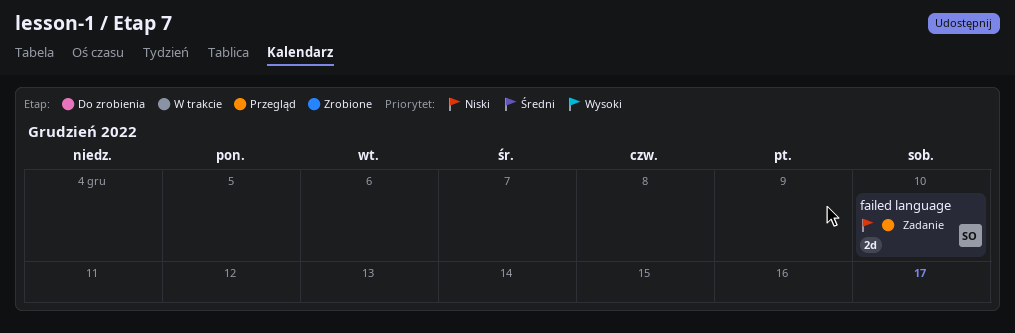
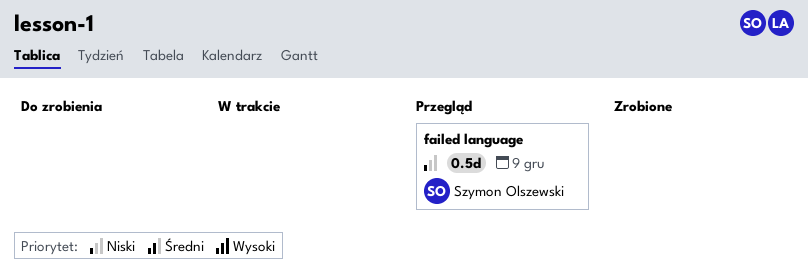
failed language, estimate: 2d -> 0.5d
failed language, due: Dec 10 -> Dec 9

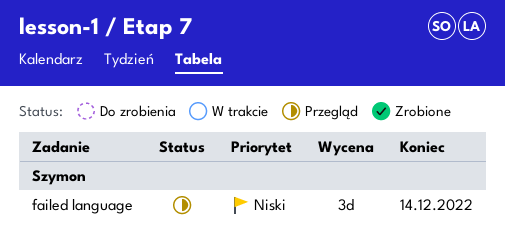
failed language, estimate: 0.5d -> 3d
failed language, due: Dec 9 -> Dec 14

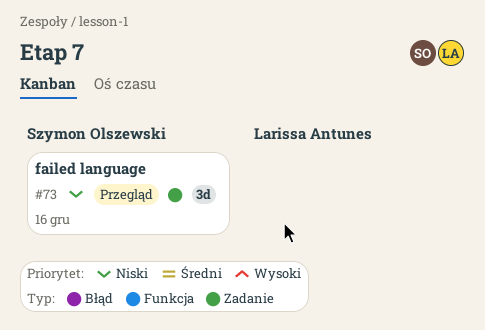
failed language, due: Dec 14 -> Dec 16

